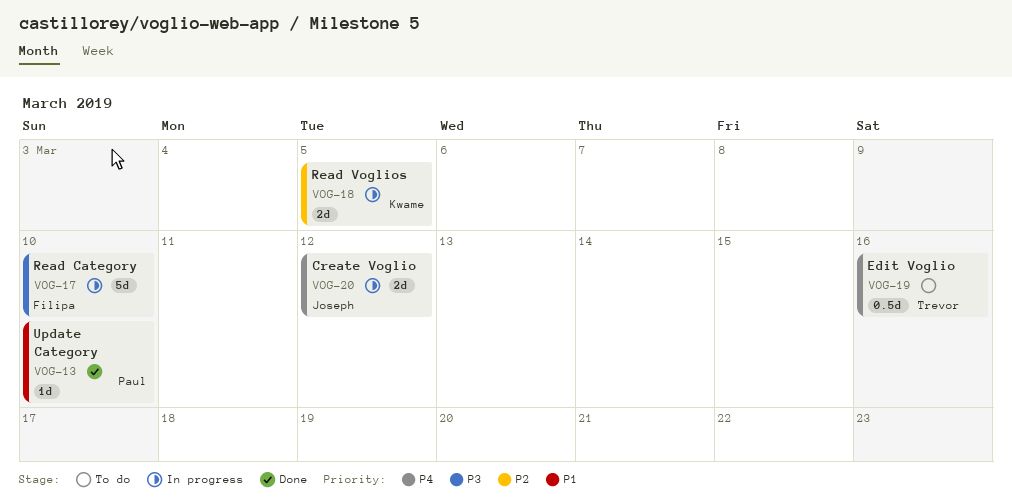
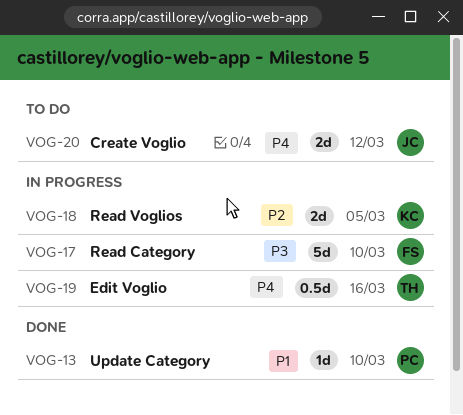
VOG-19, status: To do -> In progress
VOG-20, status: In progress -> To do

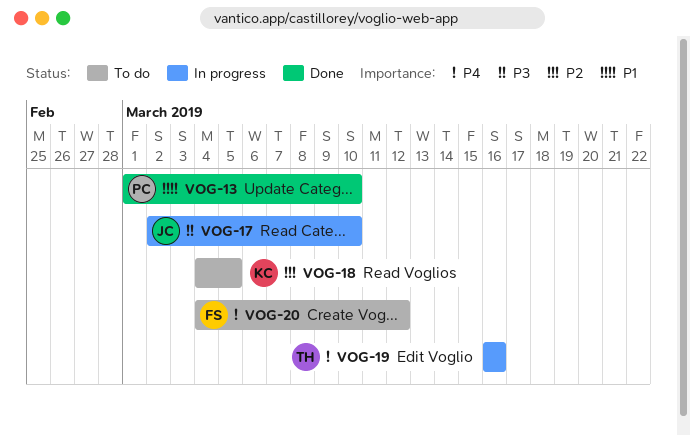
VOG-17, owner: FS -> JC
VOG-18, status: In progress -> To do
VOG-20, owner: JC -> FS

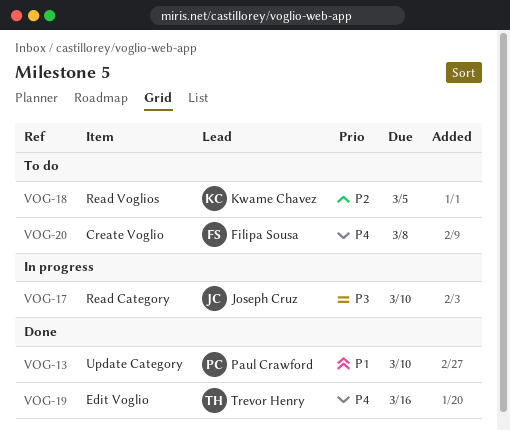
VOG-19, status: In progress -> Done
VOG-20, due: Mar 12 -> Mar 8

